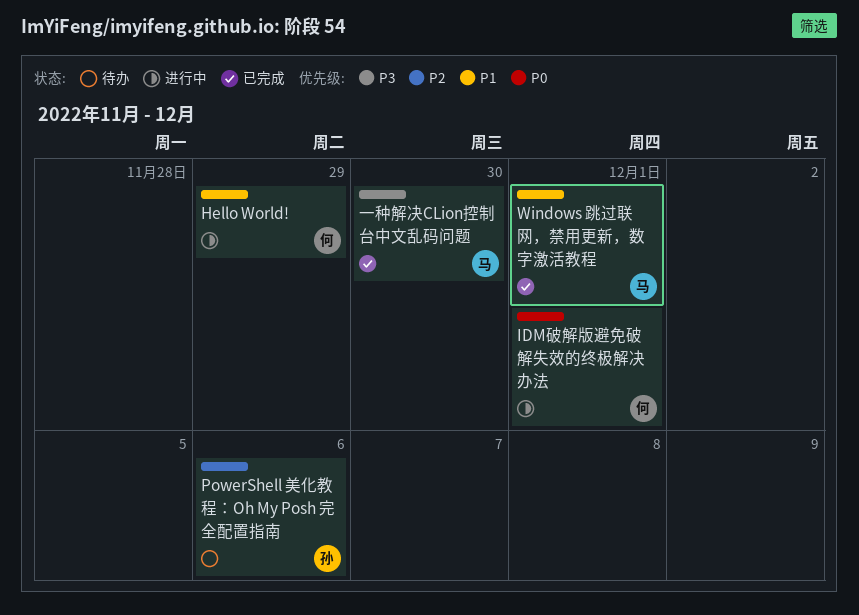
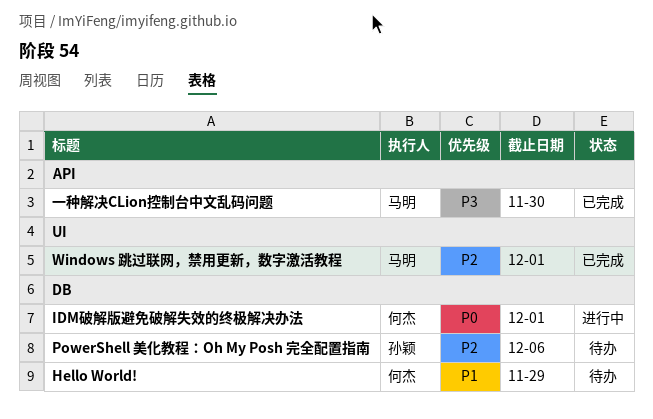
Hello World!, status: 进行中 -> 待办
Windows 跳过联网，禁用更新，数字激活教程, priority: P1 -> P2

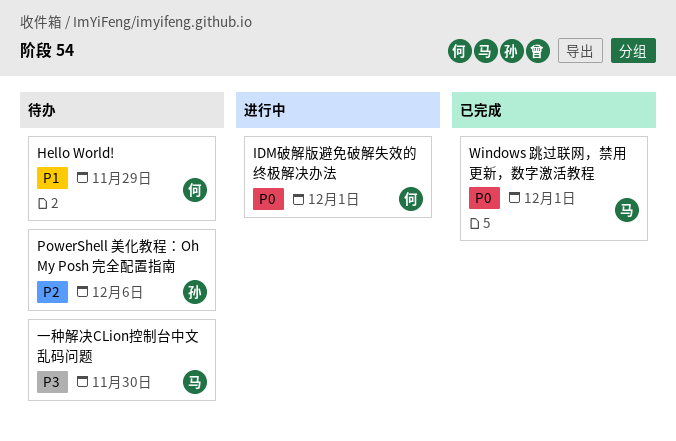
Windows 跳过联网，禁用更新，数字激活教程, priority: P2 -> P0
一种解决CLion控制台中文乱码问题, status: 已完成 -> 待办

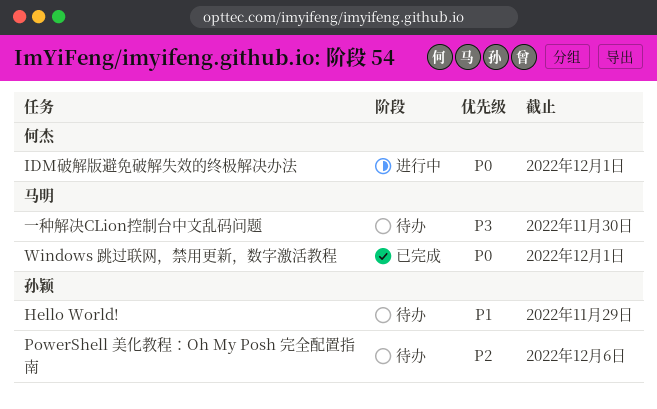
Hello World!, owner: 何杰 -> 孙颖

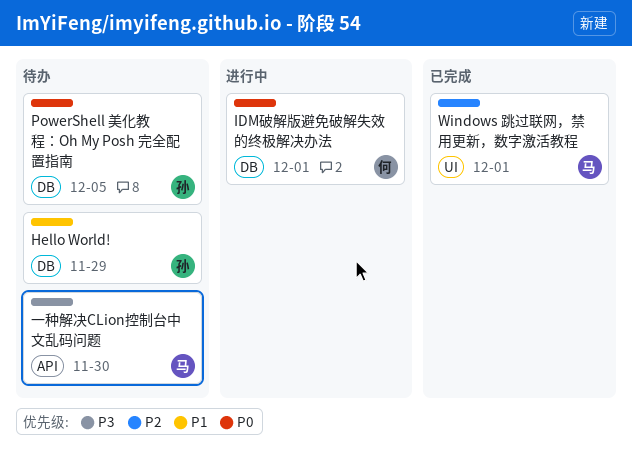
PowerShell 美化教程：Oh My Posh 完全配置指南, priority: P2 -> P0
PowerShell 美化教程：Oh My Posh 完全配置指南, due: Dec 6 -> Dec 5
Windows 跳过联网，禁用更新，数字激活教程, priority: P0 -> P2

